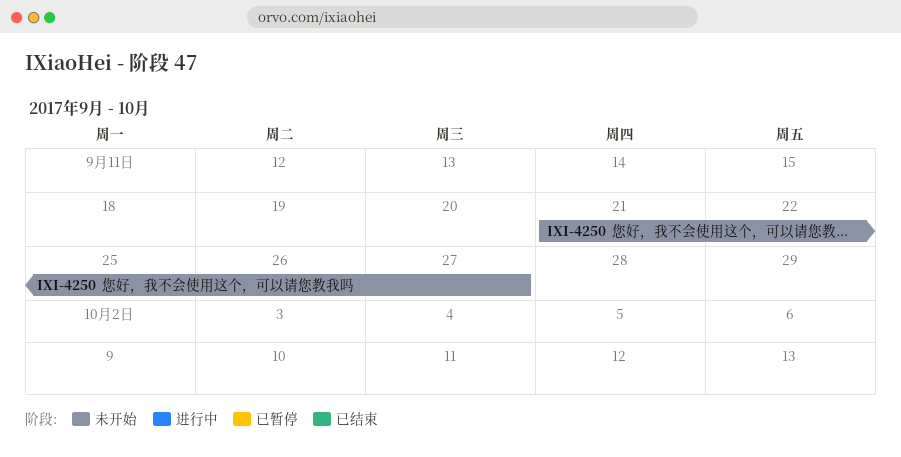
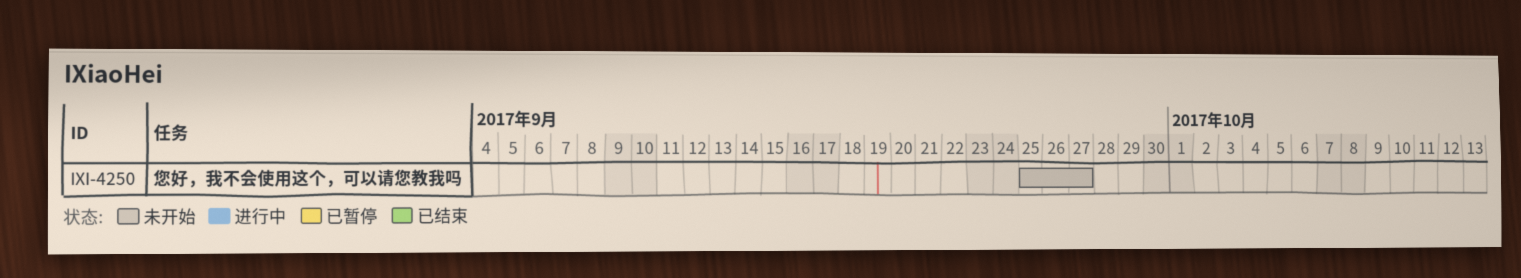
IXI-4250, start: Sep 21 -> Sep 25

